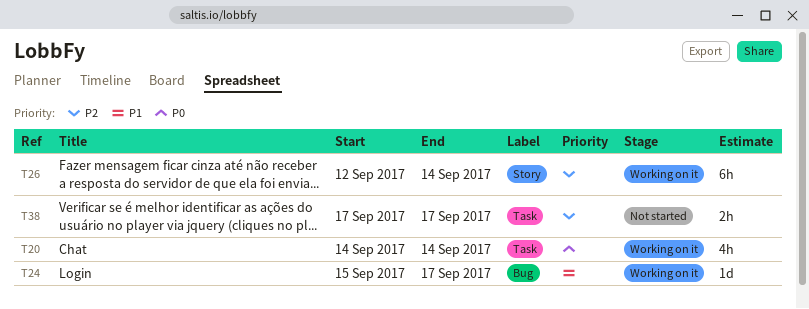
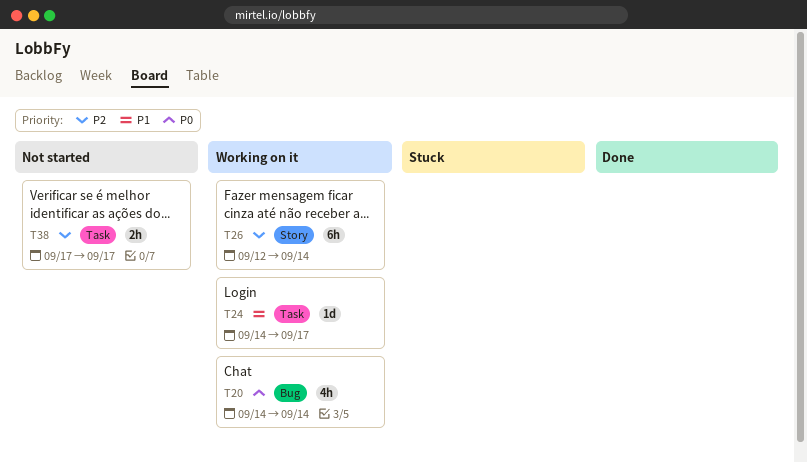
T20, label: Task -> Bug
T24, label: Bug -> Task
T24, start: Sep 15 -> Sep 14

